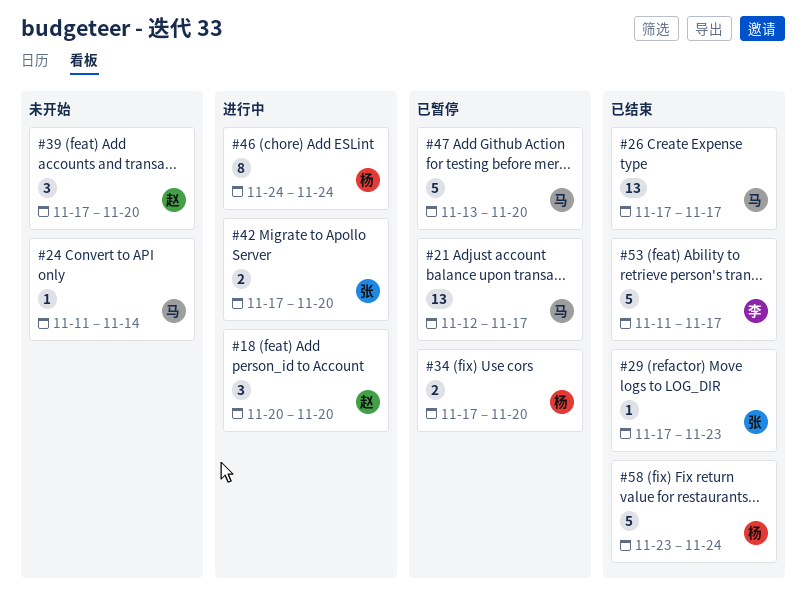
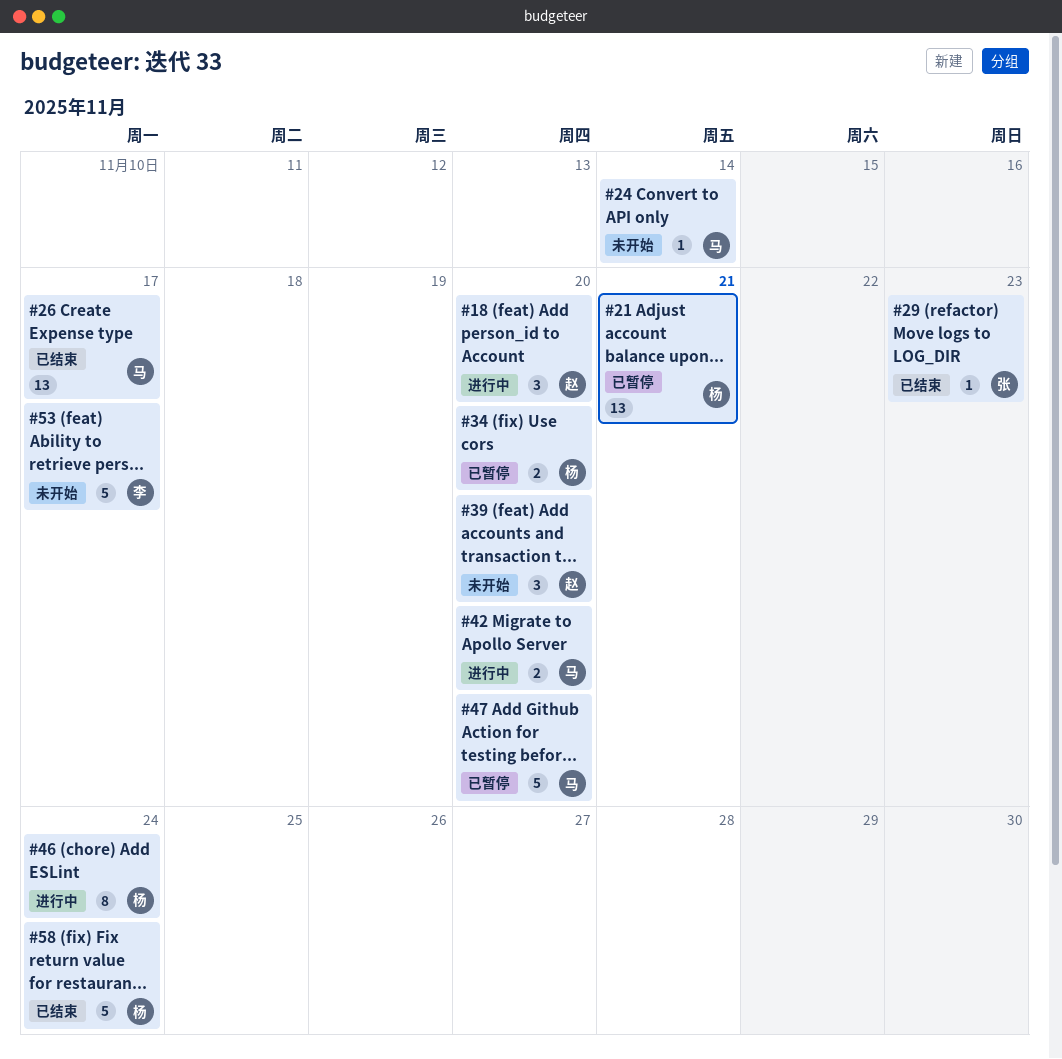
#21, owner: 马 -> 杨
#21, due: Nov 17 -> Nov 21
#42, owner: 张 -> 马
#53, status: 已结束 -> 未开始

